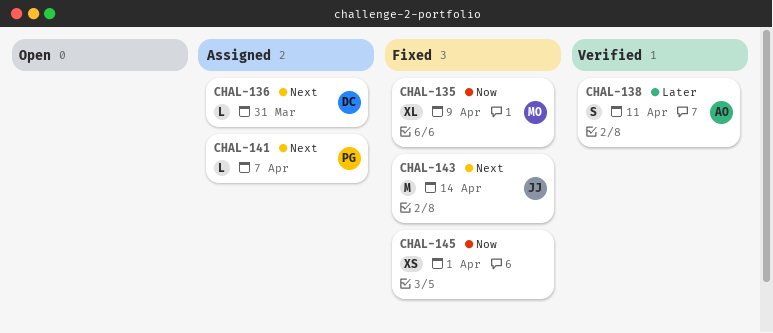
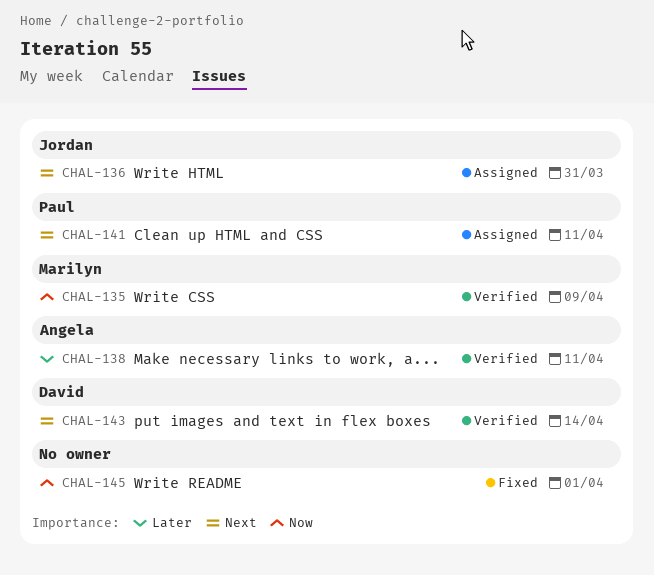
CHAL-135, status: Fixed -> Verified
CHAL-136, owner: David -> Jordan
CHAL-141, due: Apr 7 -> Apr 11
CHAL-143, status: Fixed -> Verified
CHAL-143, owner: Jordan -> David

